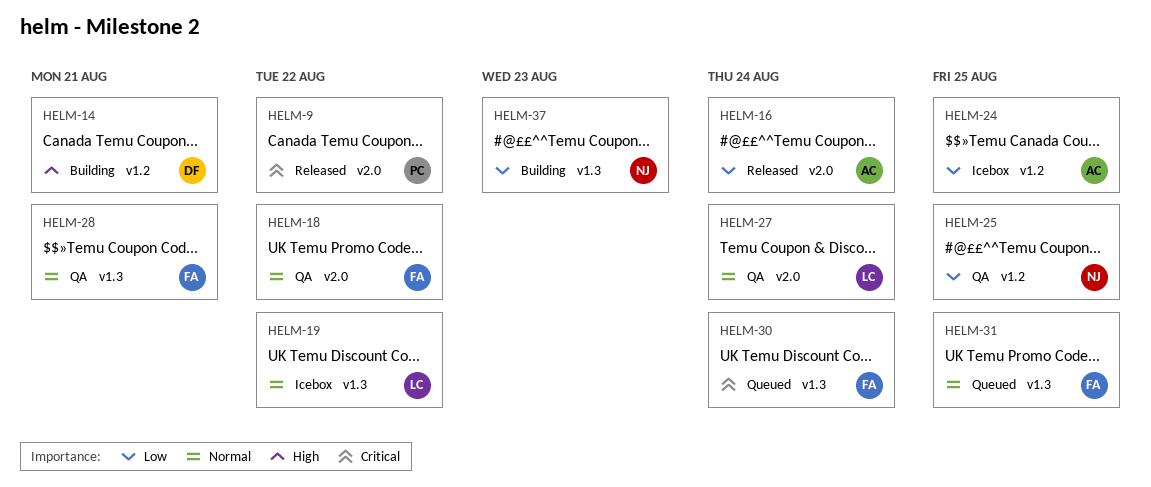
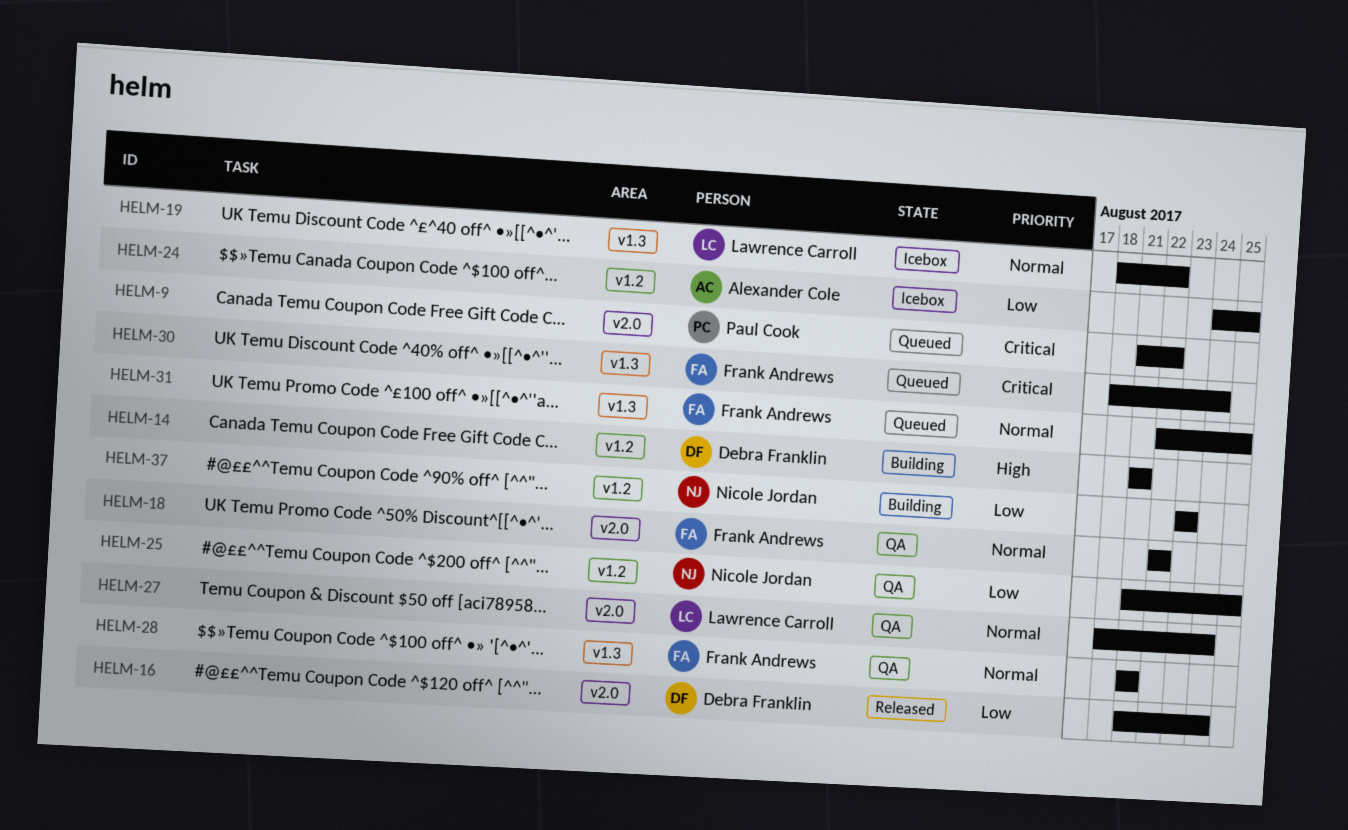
HELM-9, status: Released -> Queued
HELM-16, owner: Alexander Cole -> Debra Franklin
HELM-37, label: v1.3 -> v1.2

